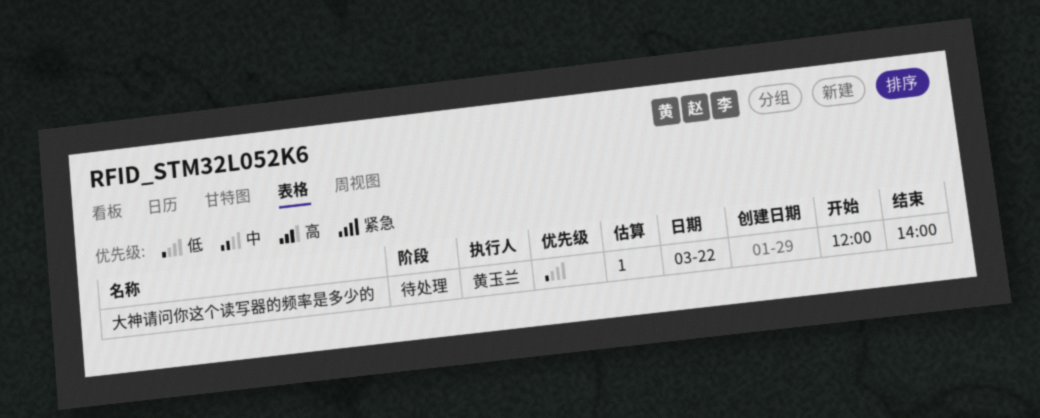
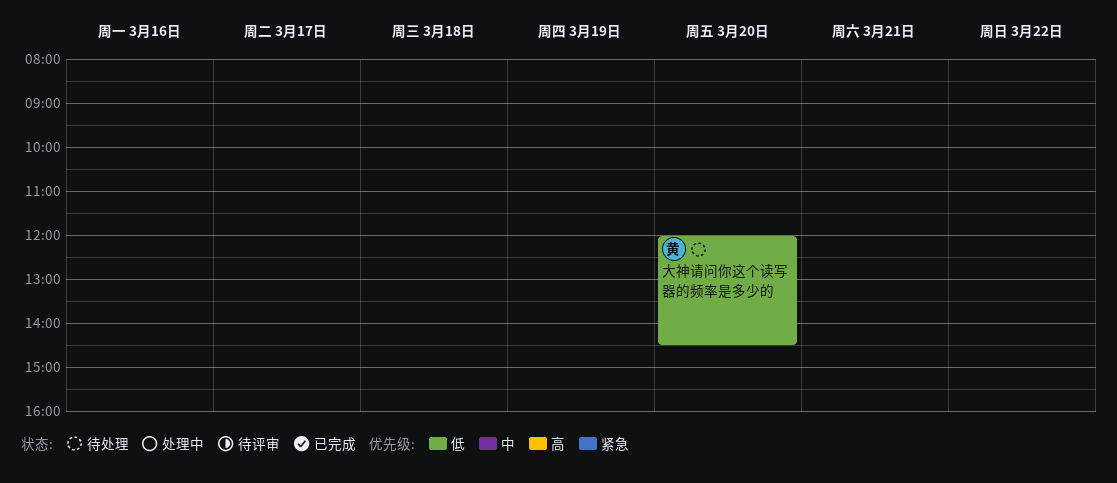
大神请问你这个读写器的频率是多少的, day: Mar 22 -> Mar 20
大神请问你这个读写器的频率是多少的, ends: 14:00 -> 14:30

